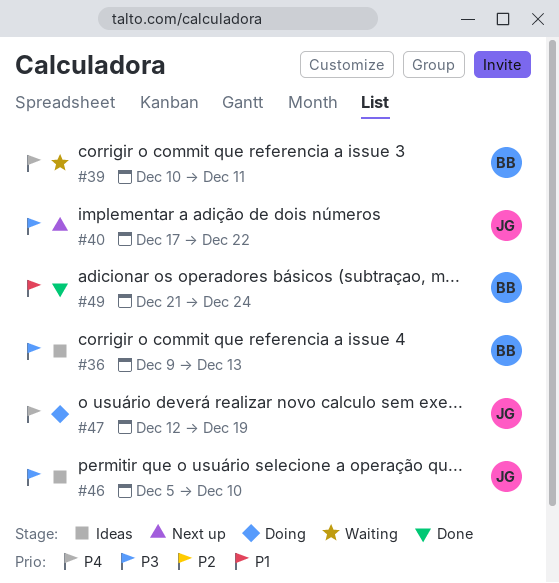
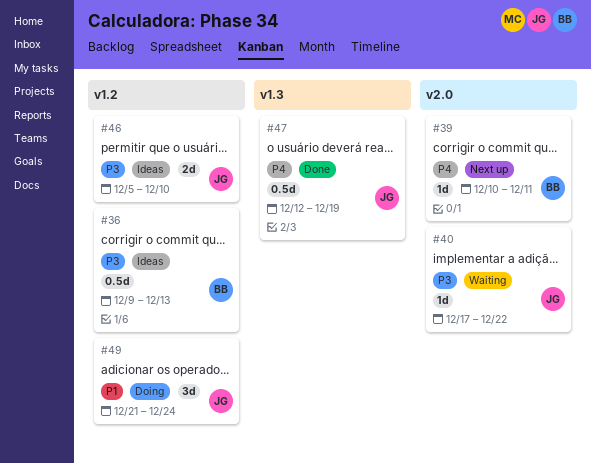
#39, status: Waiting -> Next up
#40, status: Next up -> Waiting
#47, status: Doing -> Done
#49, status: Done -> Doing
#49, owner: BB -> JG

